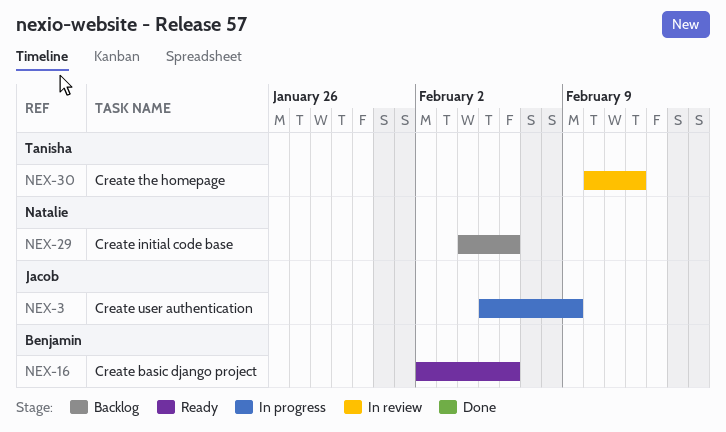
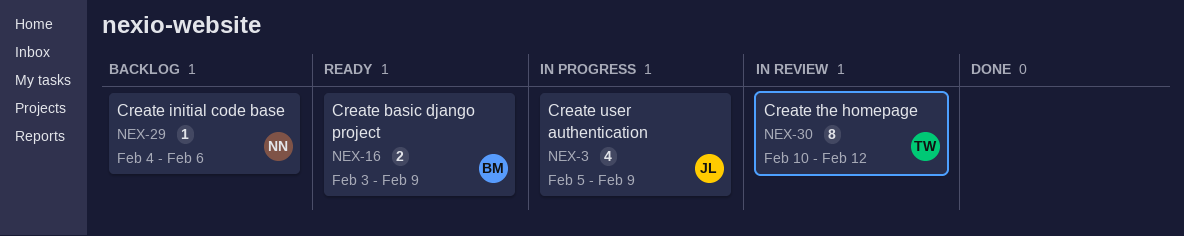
NEX-16, start: Feb 2 -> Feb 3
NEX-16, due: Feb 6 -> Feb 9

